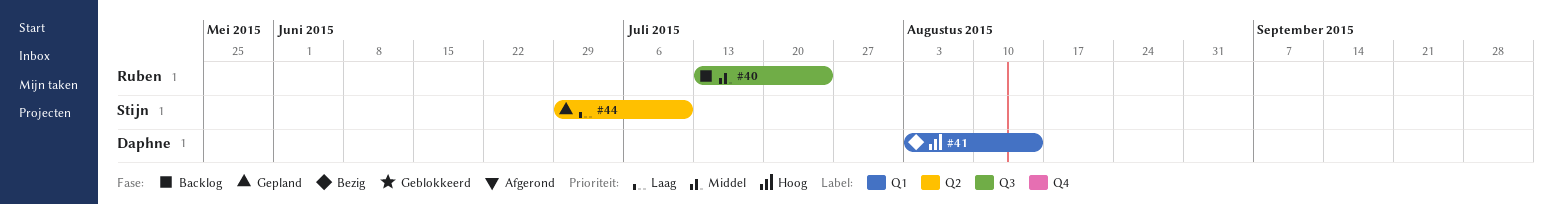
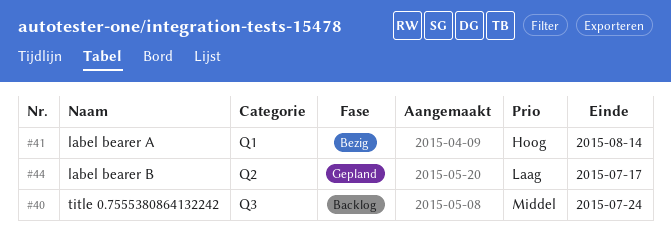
#44, due: Jul 10 -> Jul 17

